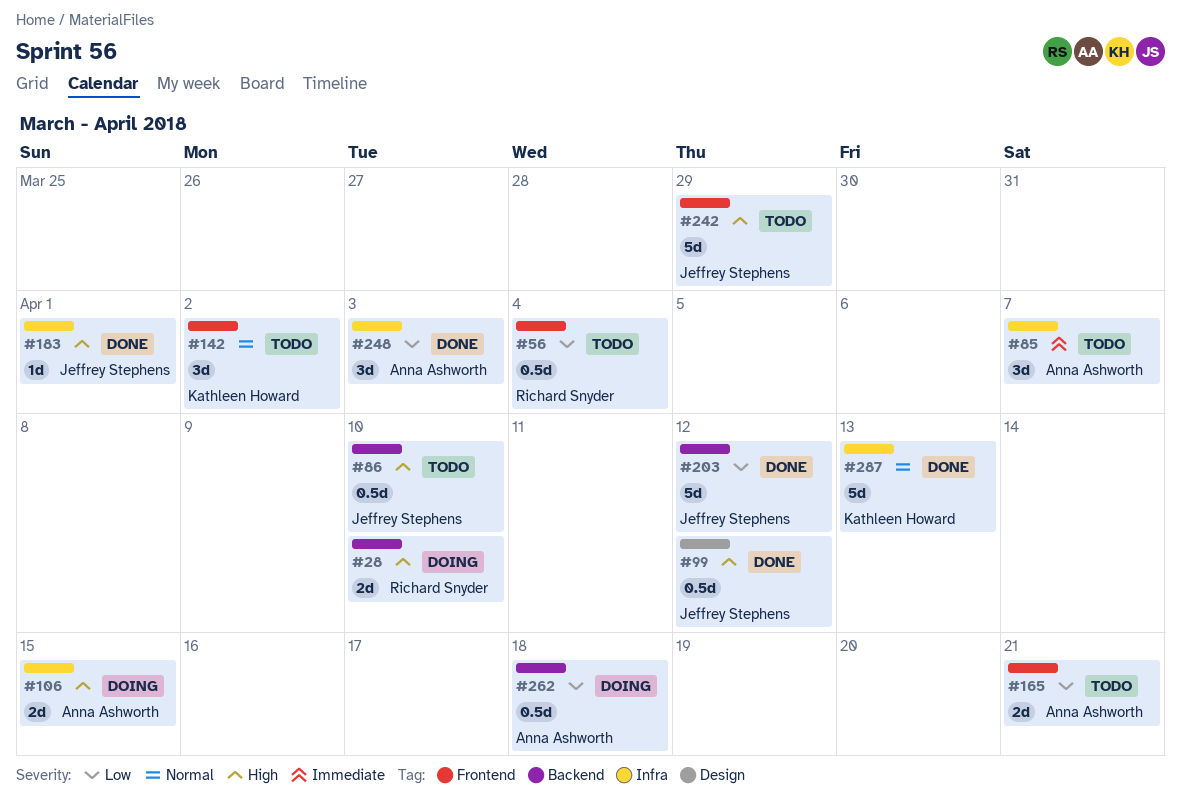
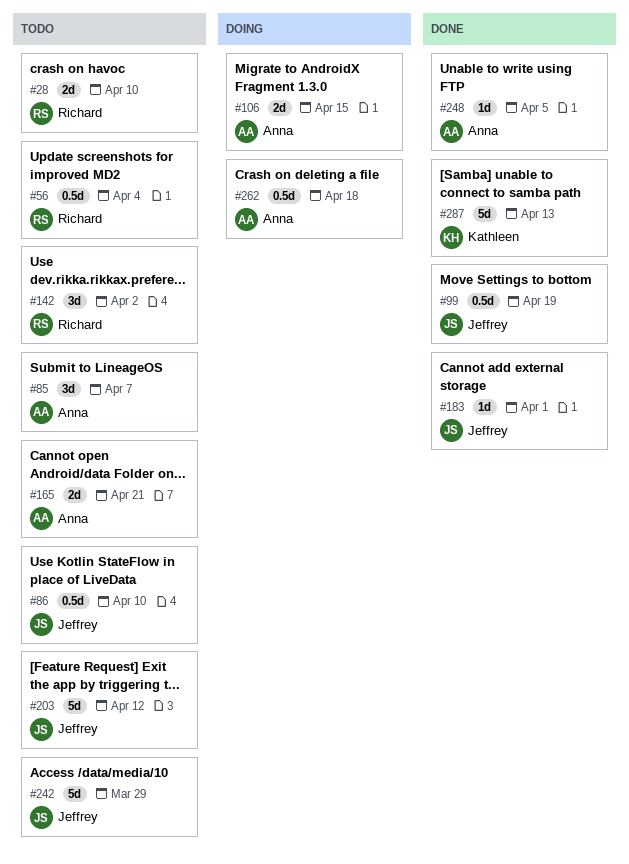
#28, status: Doing -> Todo
#99, due: Apr 12 -> Apr 19
#142, owner: Kathleen Howard -> Richard Snyder
#203, status: Done -> Todo
#248, estimate: 3d -> 1d
#248, due: Apr 3 -> Apr 5

